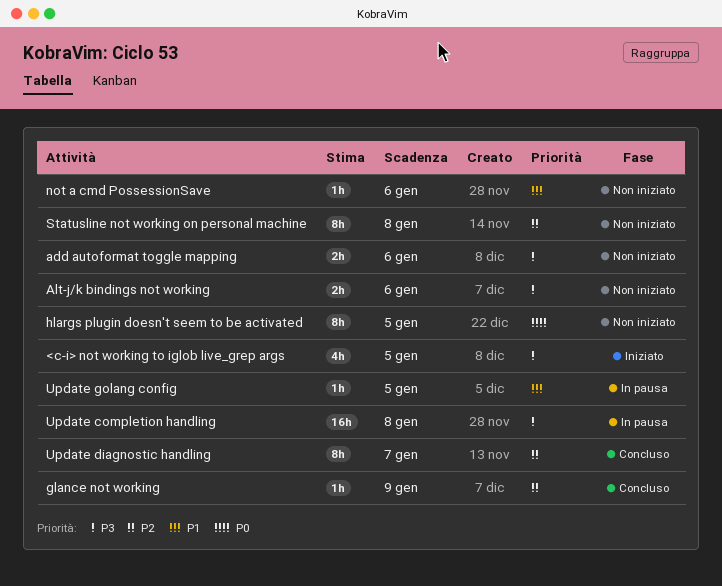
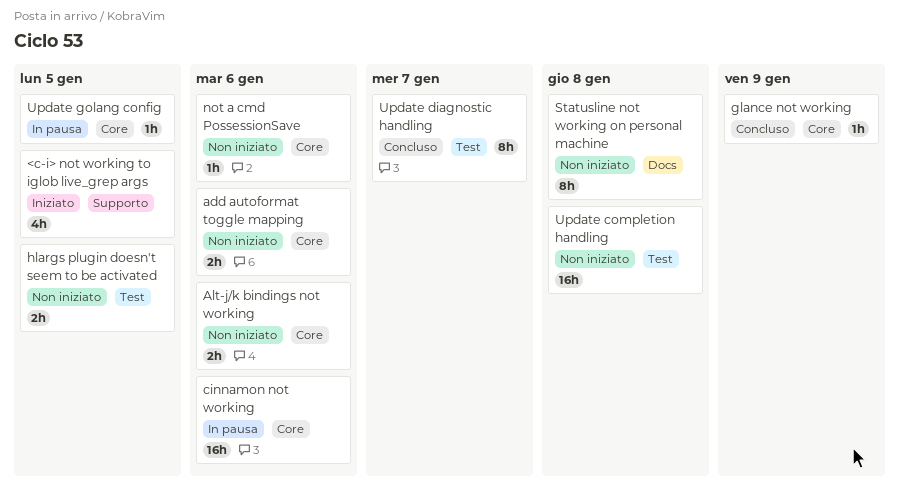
cinnamon not working: none -> present
hlargs plugin doesn't seem to be activated, estimate: 8h -> 2h
Update completion handling, status: In pausa -> Non iniziato

